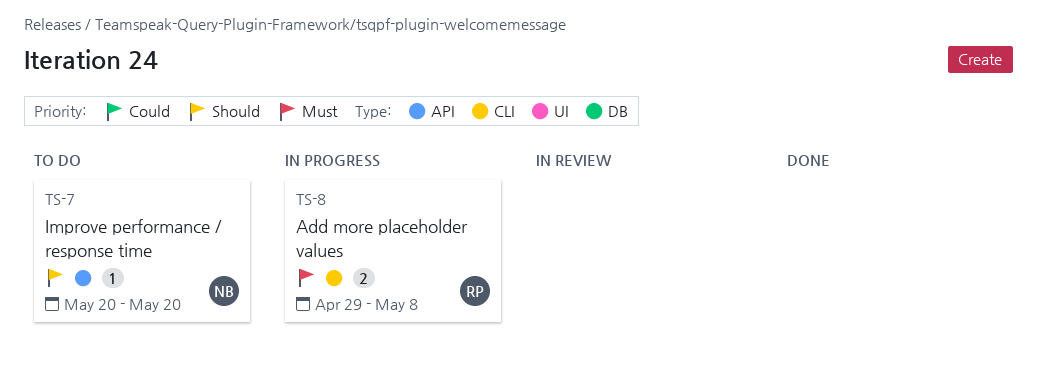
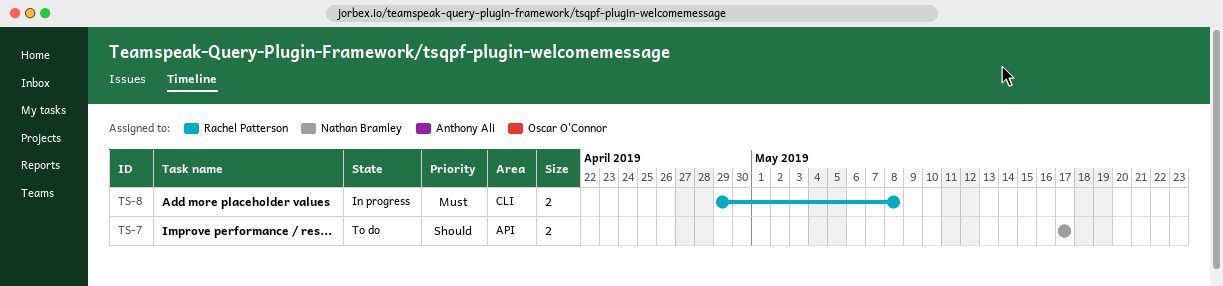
TS-7, estimate: 1 -> 2
TS-7, start: May 20 -> May 17
TS-7, due: May 20 -> May 17

